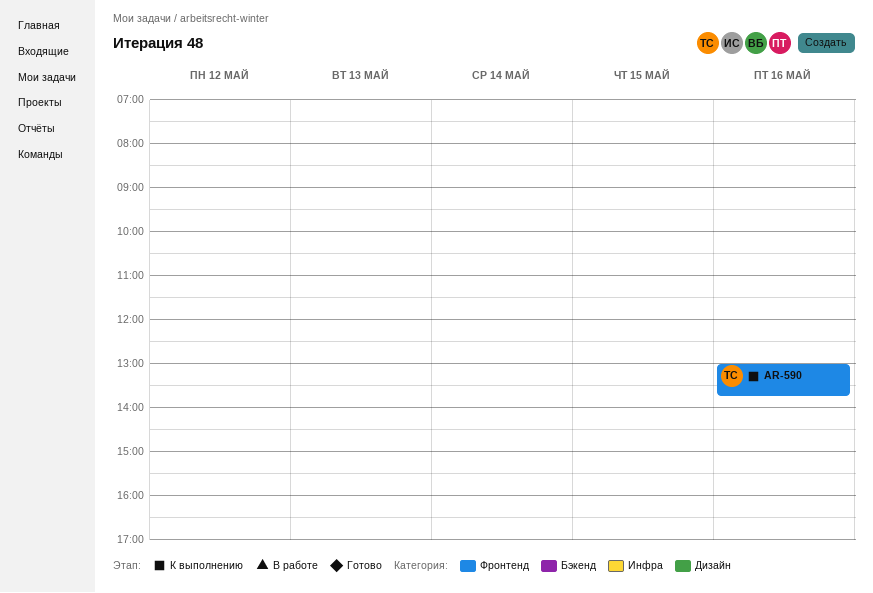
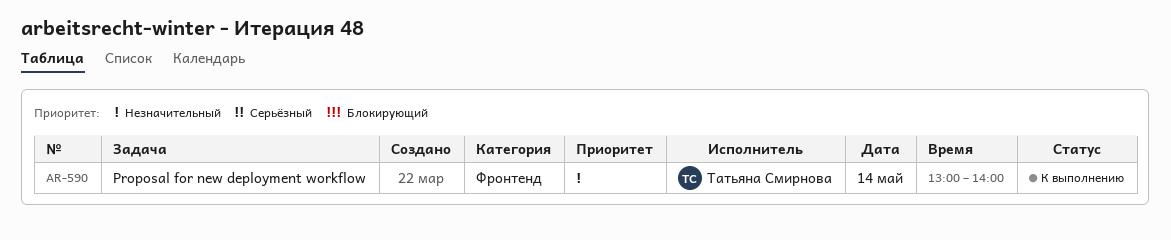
AR-590, day: May 16 -> May 14
AR-590, ends: 13:45 -> 14:00

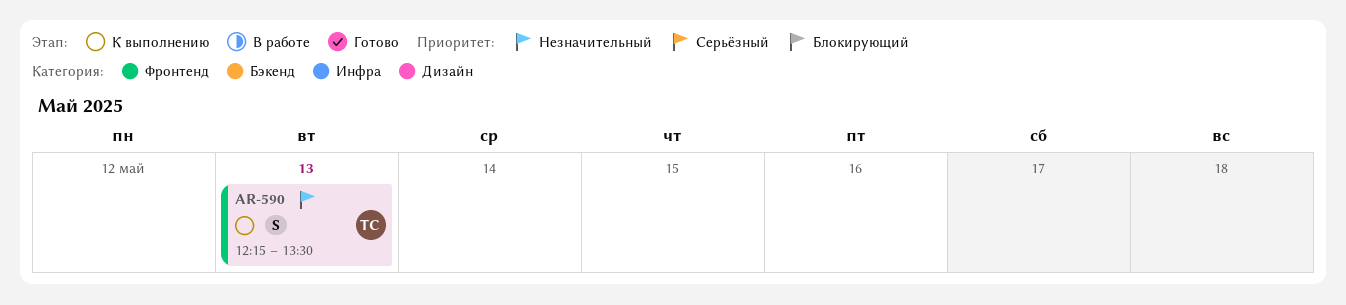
AR-590, day: May 14 -> May 13
AR-590, begins: 13:00 -> 12:15
AR-590, ends: 14:00 -> 13:30

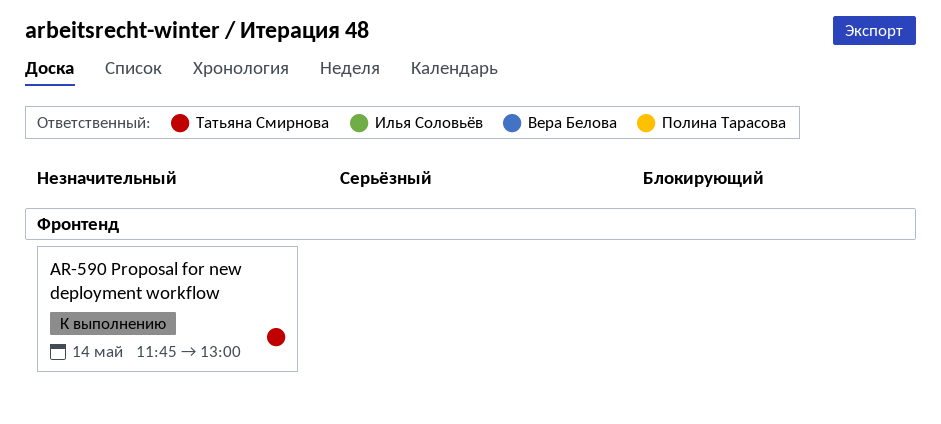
AR-590, day: May 13 -> May 14
AR-590, begins: 12:15 -> 11:45
AR-590, ends: 13:30 -> 13:00

